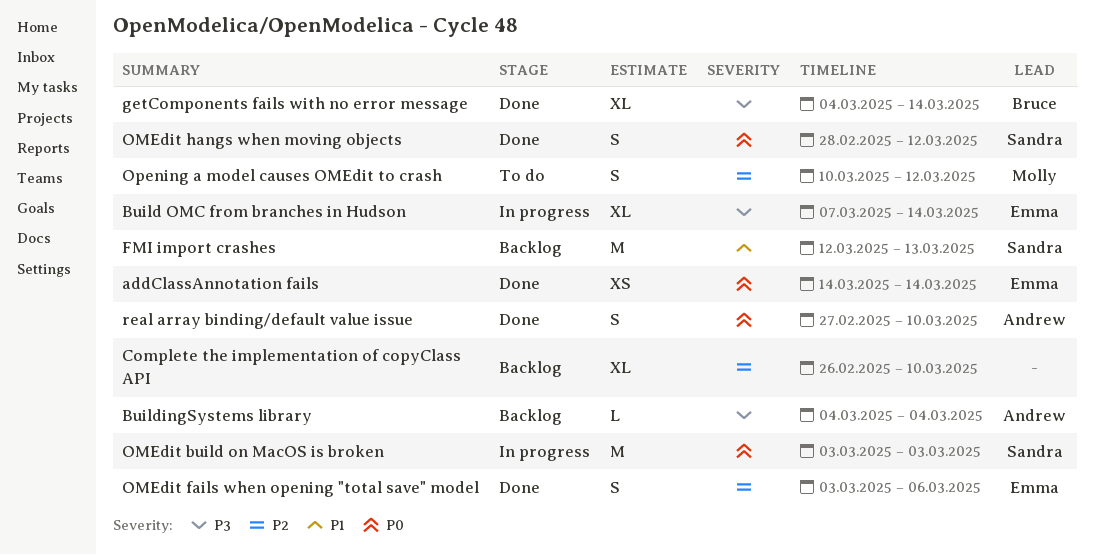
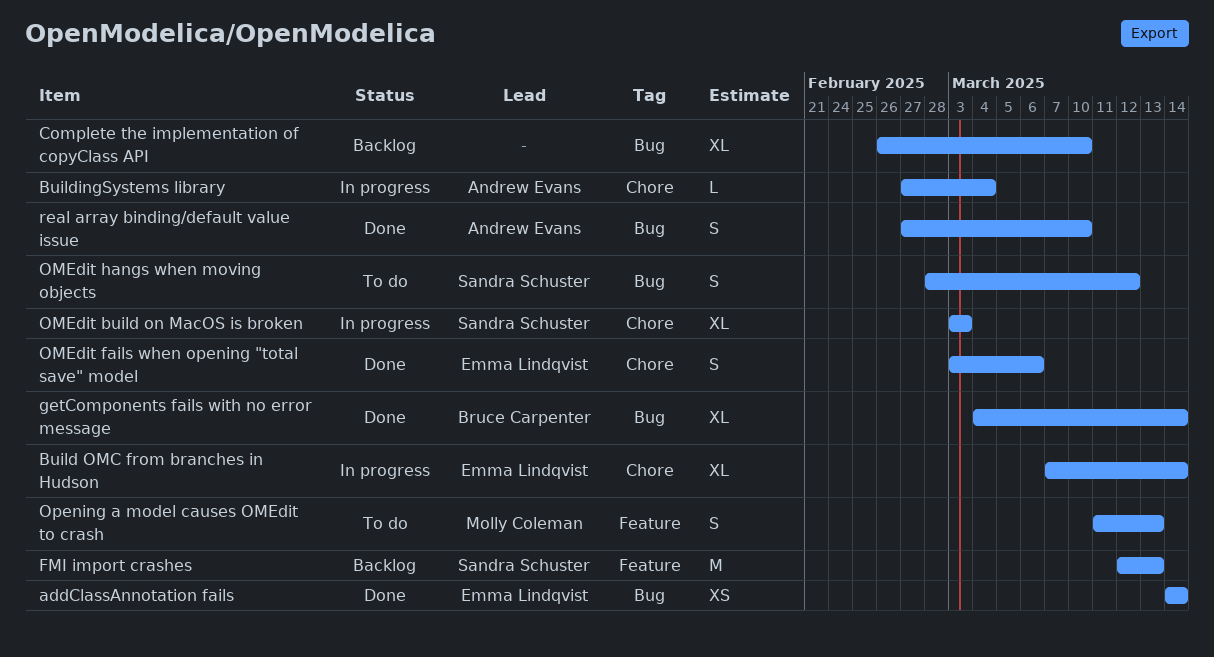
BuildingSystems library, status: Backlog -> In progress
BuildingSystems library, start: Mar 4 -> Feb 27
OMEdit build on MacOS is broken, estimate: M -> XL
OMEdit hangs when moving objects, status: Done -> To do
Opening a model causes OMEdit to crash, start: Mar 10 -> Mar 11
Opening a model causes OMEdit to crash, due: Mar 12 -> Mar 13

